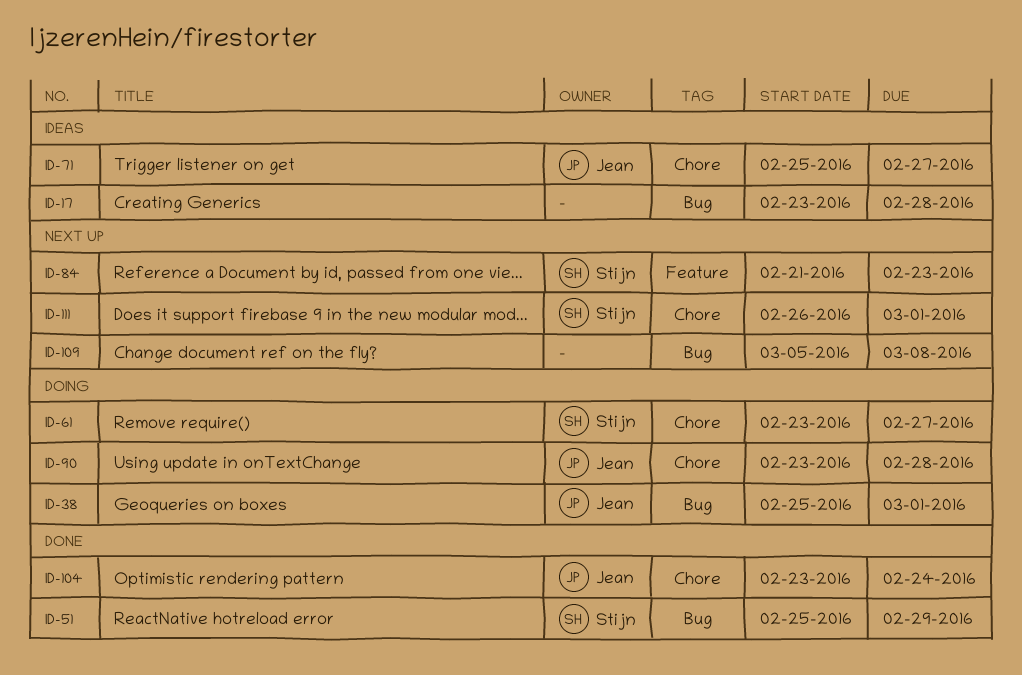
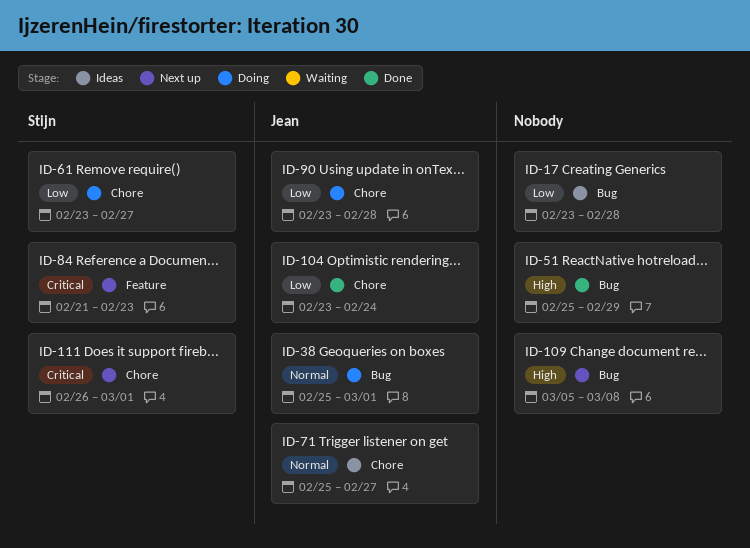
ID-51, owner: Stijn -> none

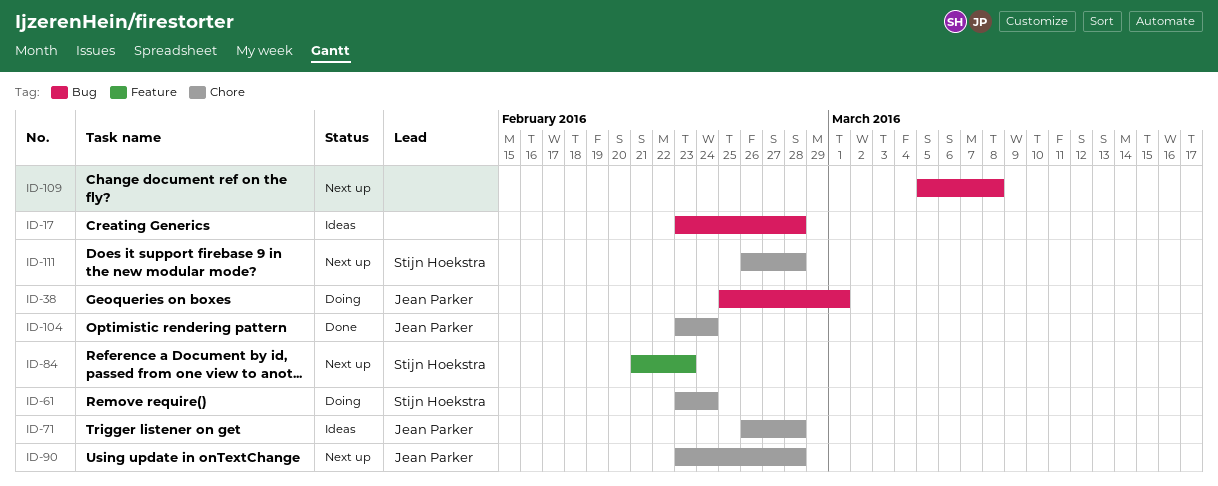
ID-51: present -> none
ID-61, due: Feb 27 -> Feb 24
ID-71, start: Feb 25 -> Feb 26
ID-71, due: Feb 27 -> Feb 28
ID-90, status: Doing -> Next up
ID-111, due: Mar 1 -> Feb 28

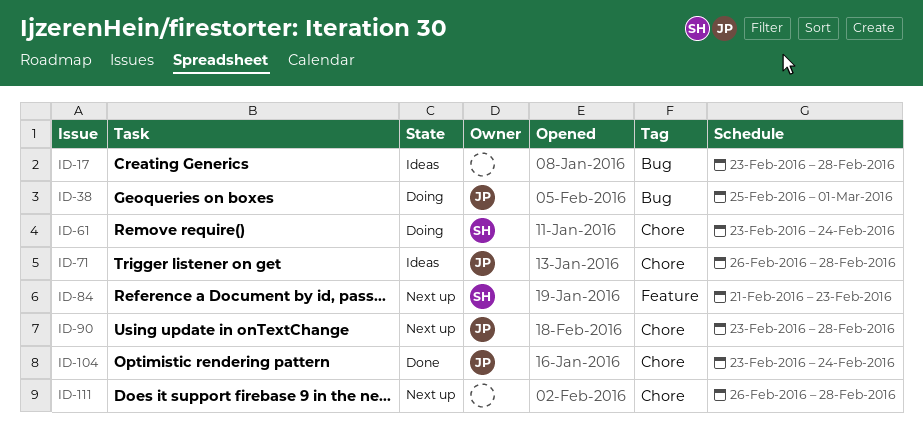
ID-109: present -> none
ID-111, owner: Stijn Hoekstra -> none

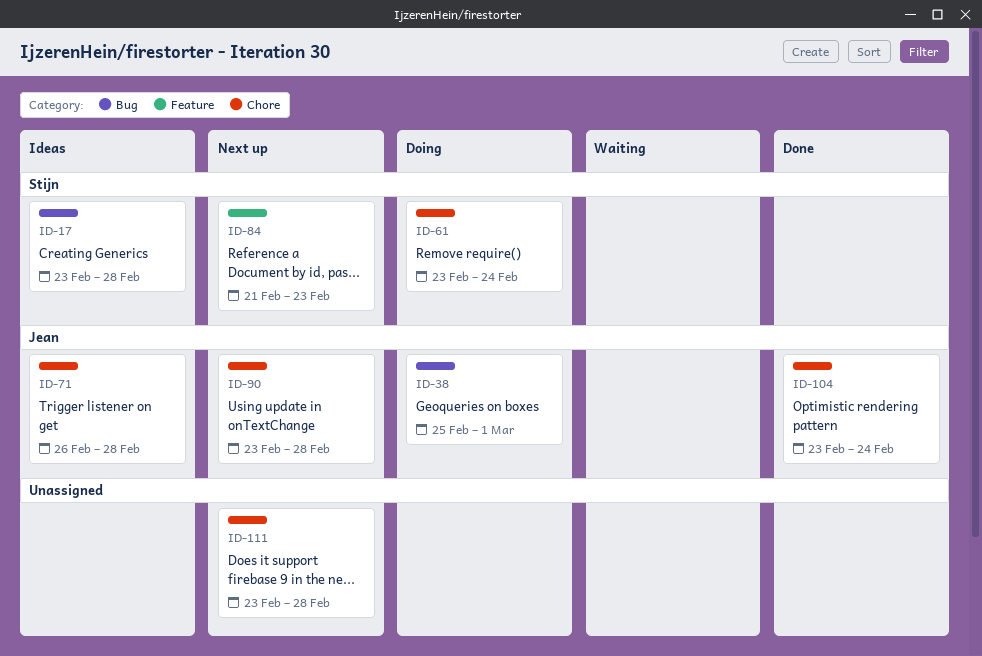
ID-17, owner: none -> Stijn
ID-111, start: Feb 26 -> Feb 23

